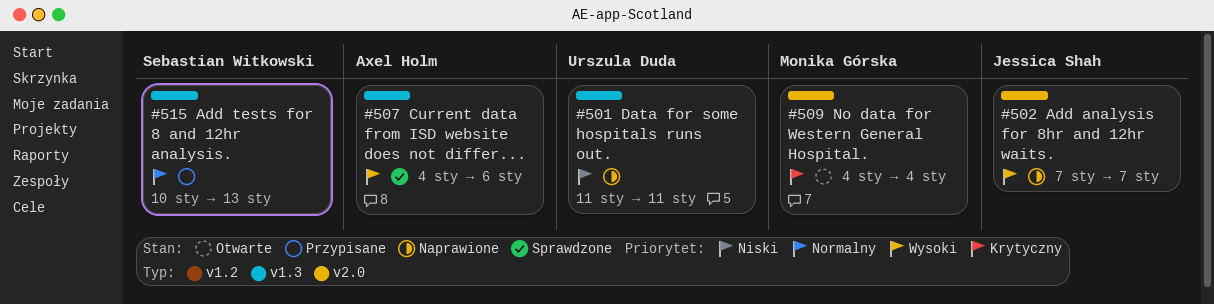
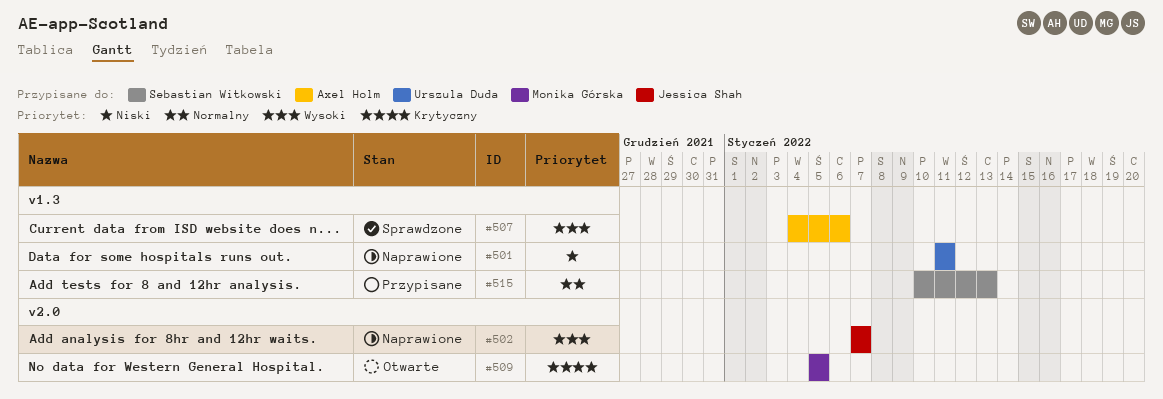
#509, start: Jan 4 -> Jan 5
#509, due: Jan 4 -> Jan 5

